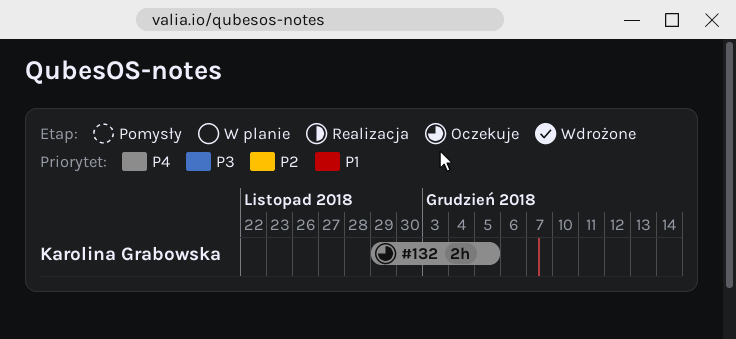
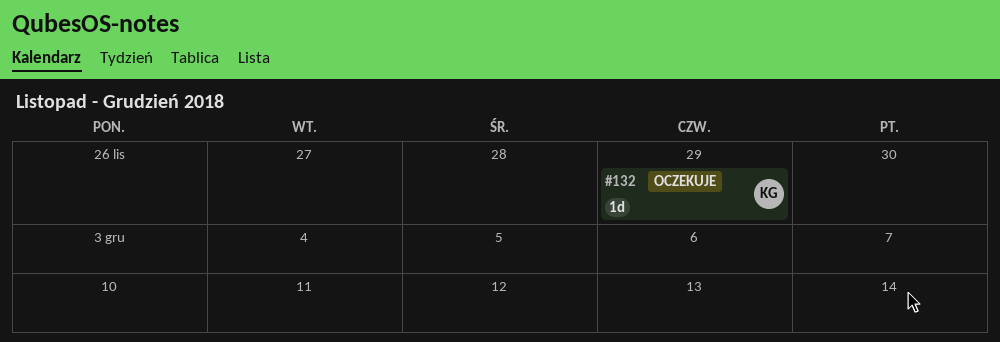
#132, estimate: 2h -> 1d
#132, due: Dec 5 -> Nov 29

